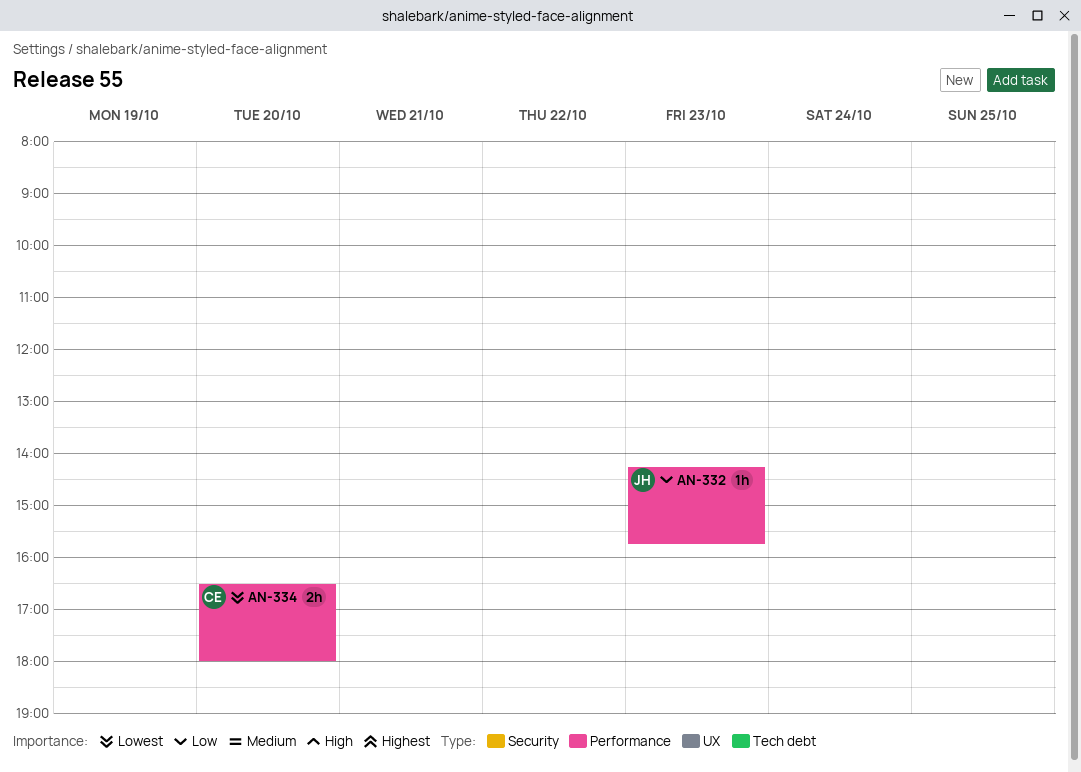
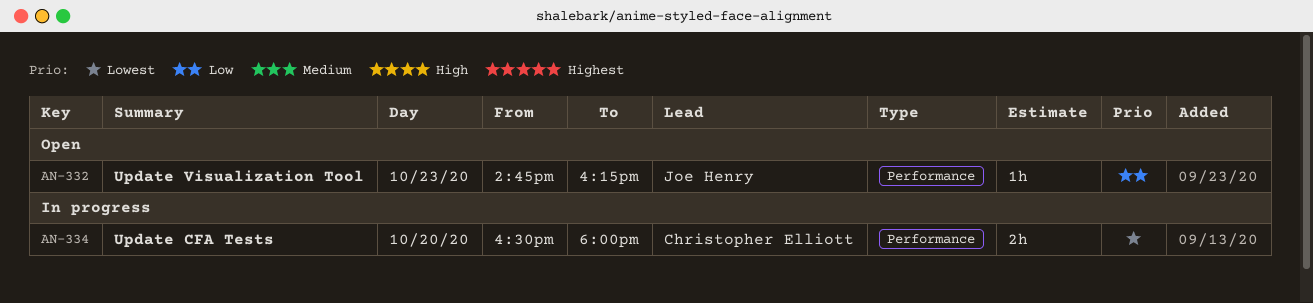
AN-332, begins: 14:15 -> 14:45
AN-332, ends: 15:45 -> 16:15

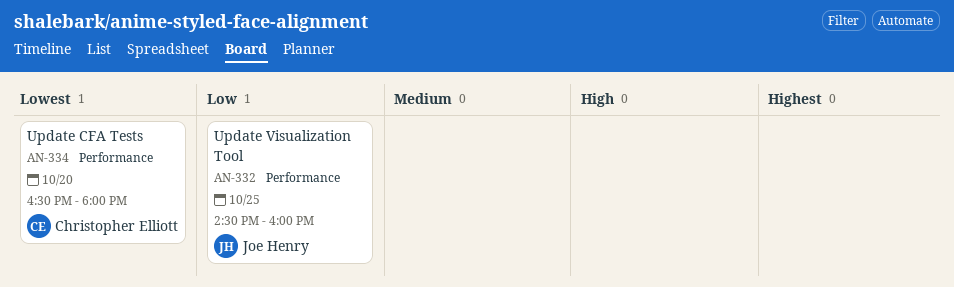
AN-332, day: Oct 23 -> Oct 25
AN-332, begins: 14:45 -> 14:30
AN-332, ends: 16:15 -> 16:00

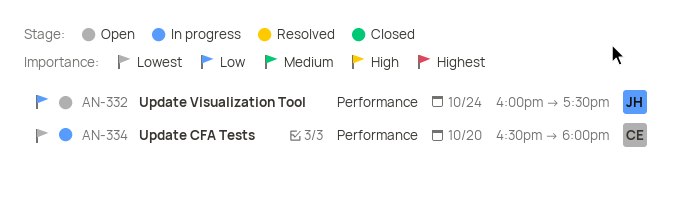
AN-332, day: Oct 25 -> Oct 24
AN-332, begins: 14:30 -> 16:00
AN-332, ends: 16:00 -> 17:30

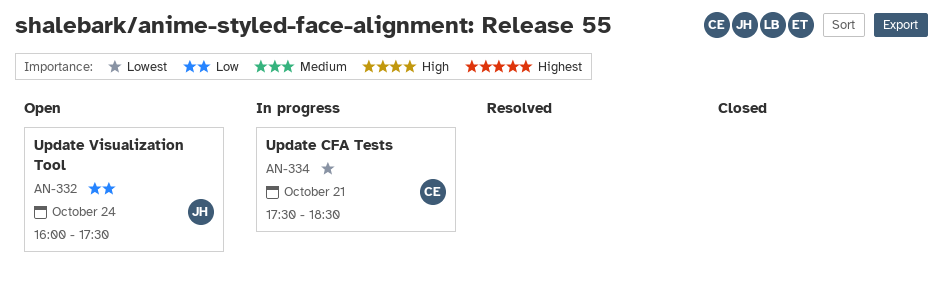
AN-334, day: Oct 20 -> Oct 21
AN-334, begins: 16:30 -> 17:30
AN-334, ends: 18:00 -> 18:30

